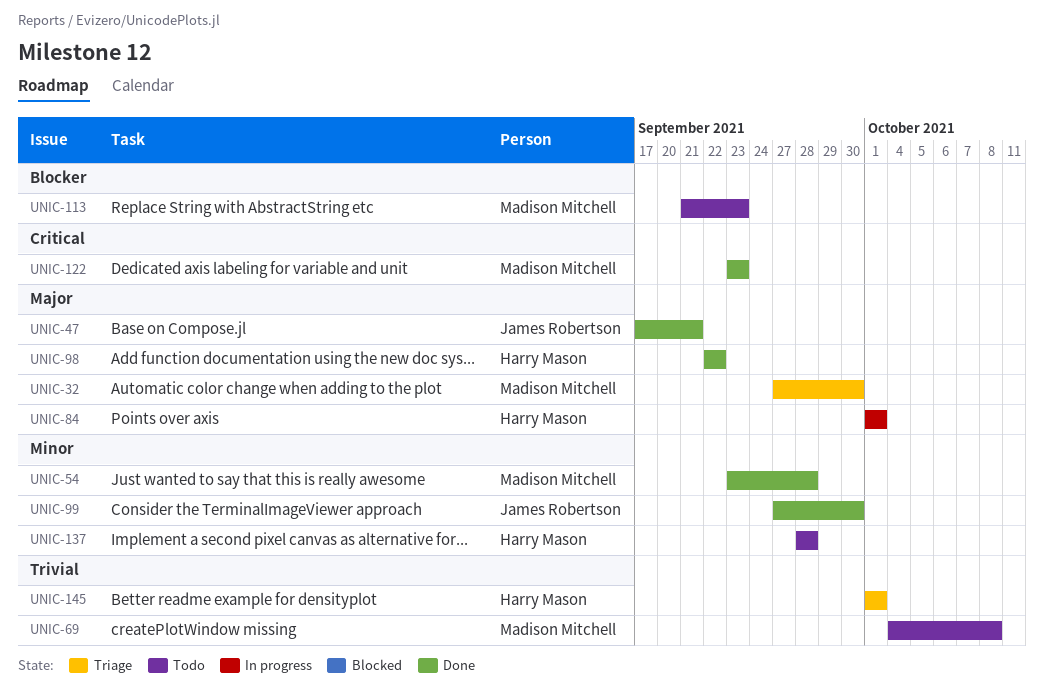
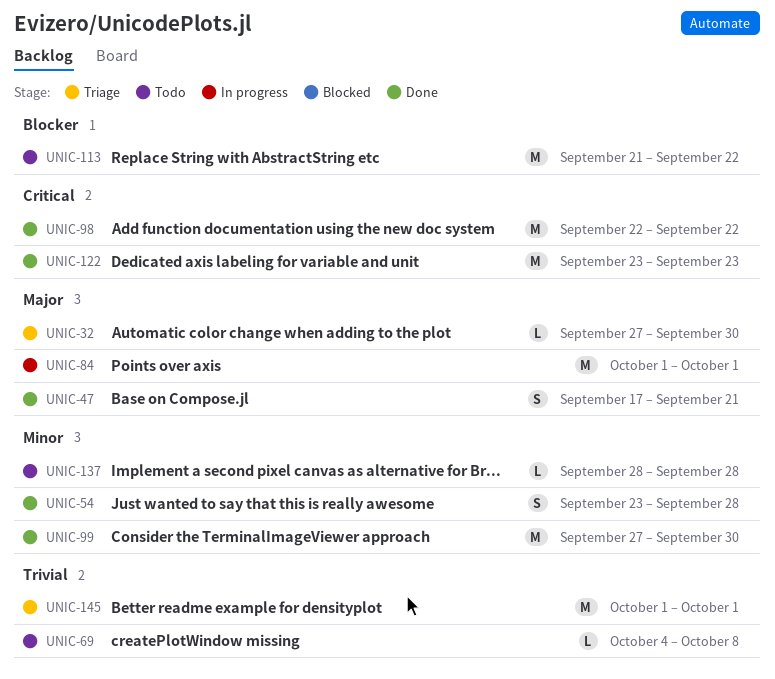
UNIC-98, priority: Major -> Critical
UNIC-113, due: Sep 23 -> Sep 22

